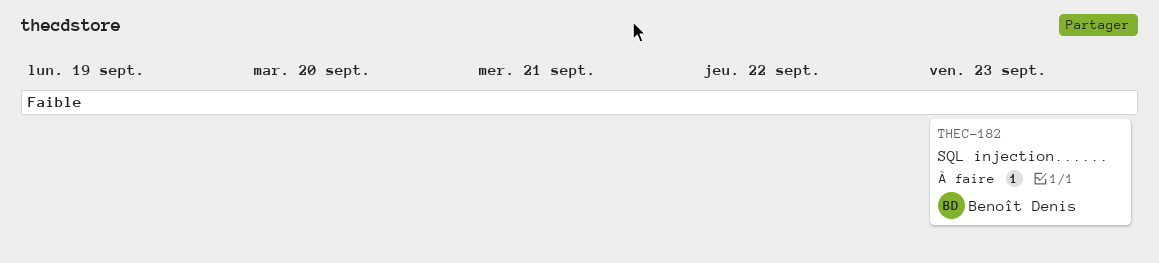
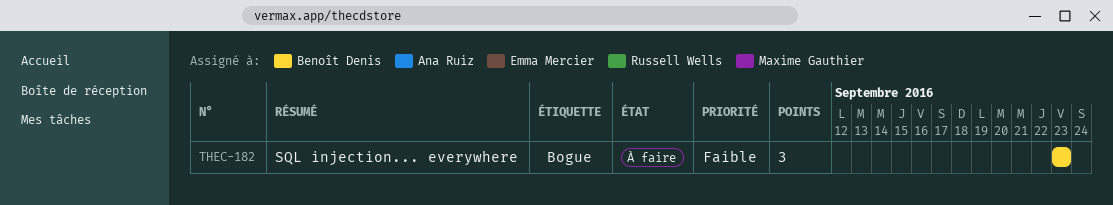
THEC-182, estimate: 1 -> 3

